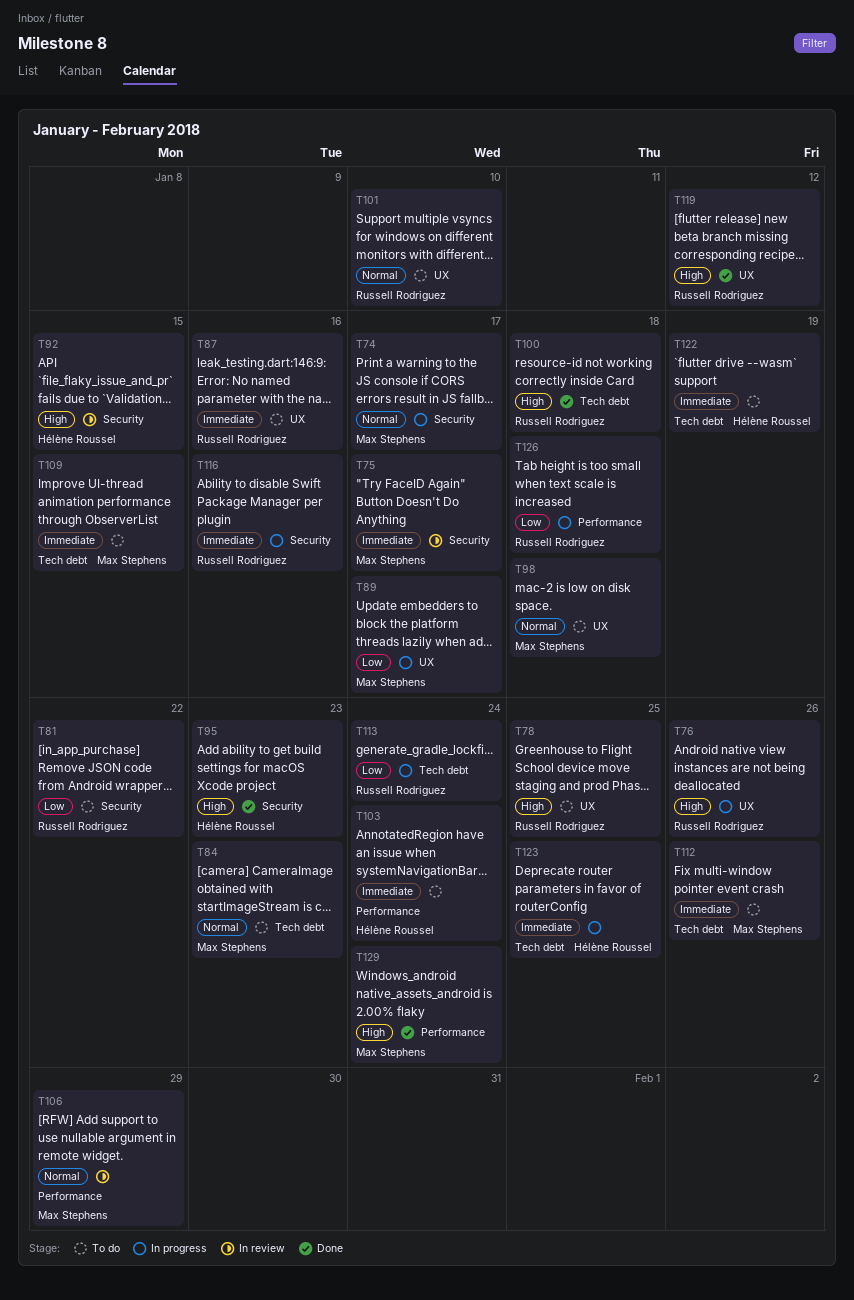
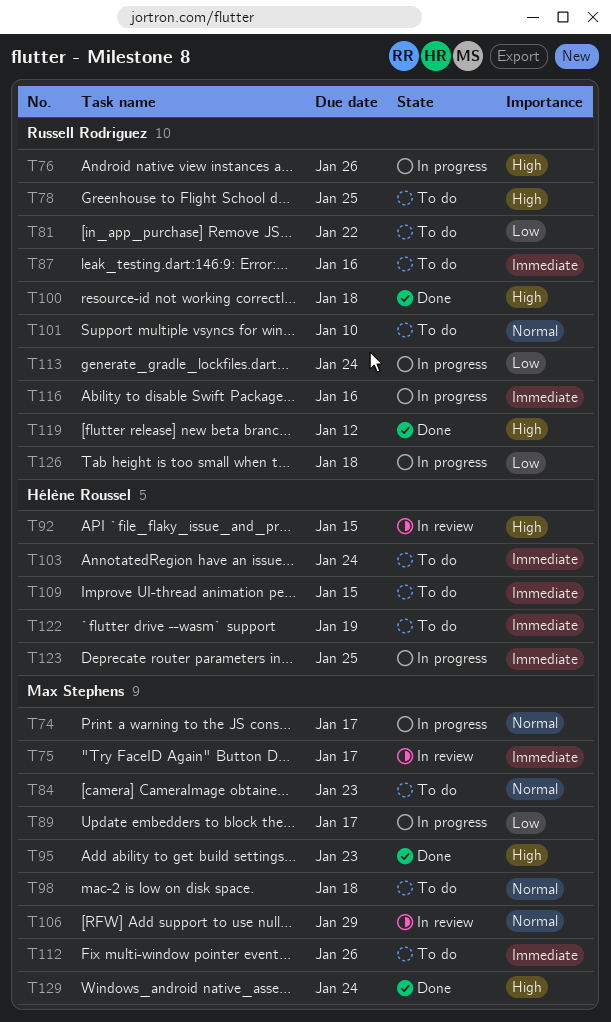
T95, owner: Hélène Roussel -> Max Stephens
T109, owner: Max Stephens -> Hélène Roussel

